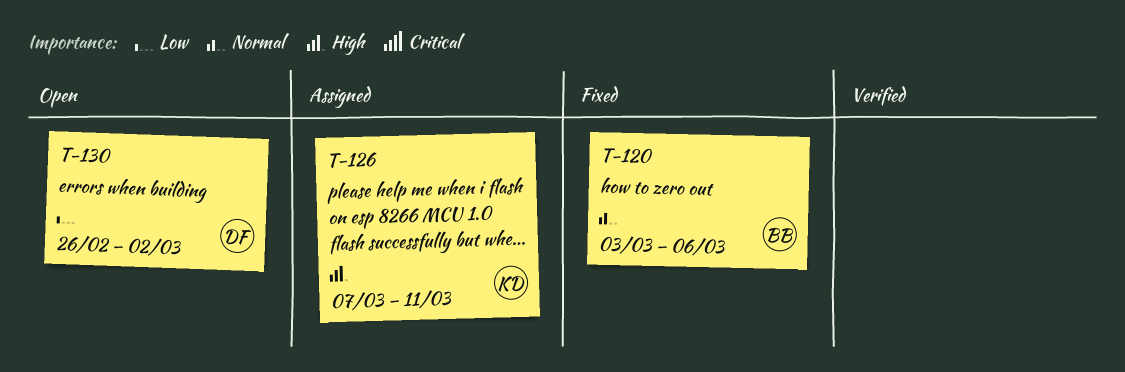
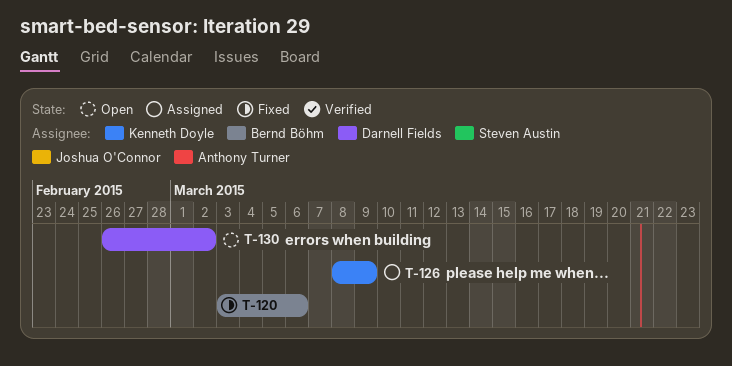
T-126, start: Mar 7 -> Mar 8
T-126, due: Mar 11 -> Mar 9

